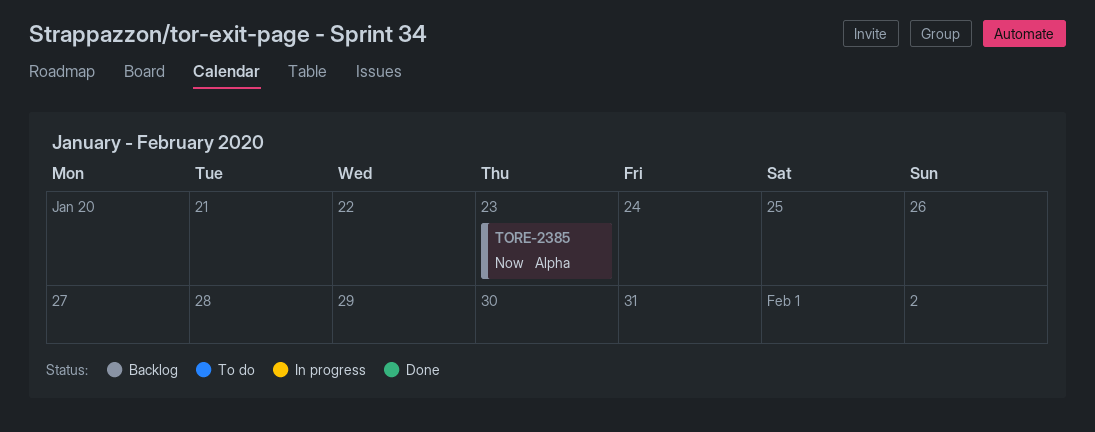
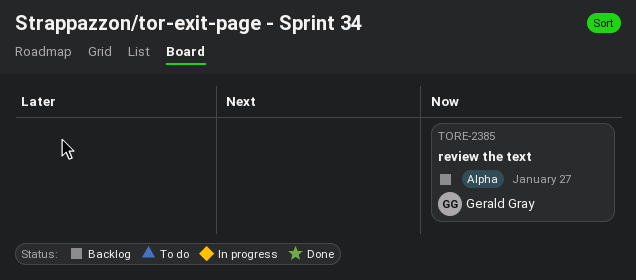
TORE-2385, due: Jan 23 -> Jan 27

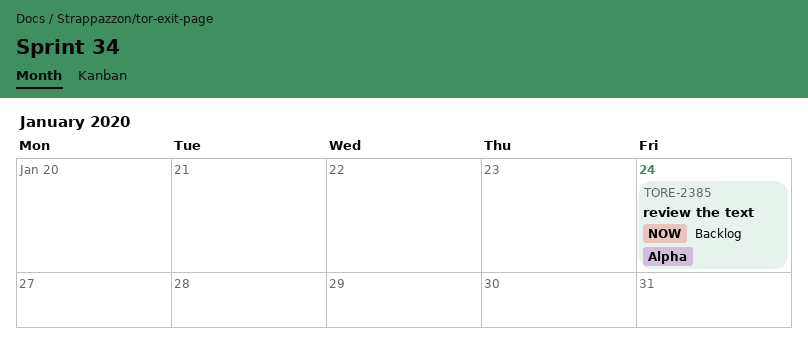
TORE-2385, due: Jan 27 -> Jan 24

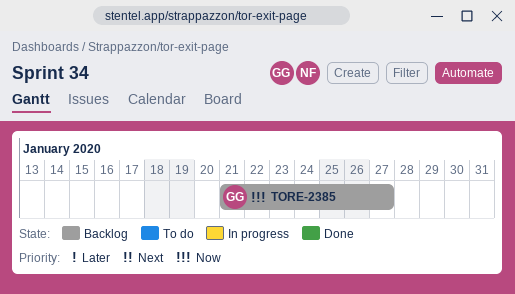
TORE-2385, due: Jan 24 -> Jan 27

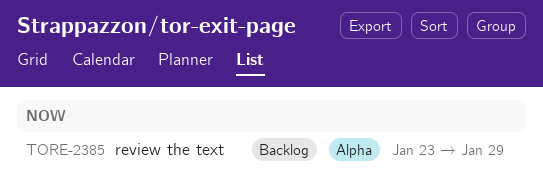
TORE-2385, start: Jan 21 -> Jan 23
TORE-2385, due: Jan 27 -> Jan 29

